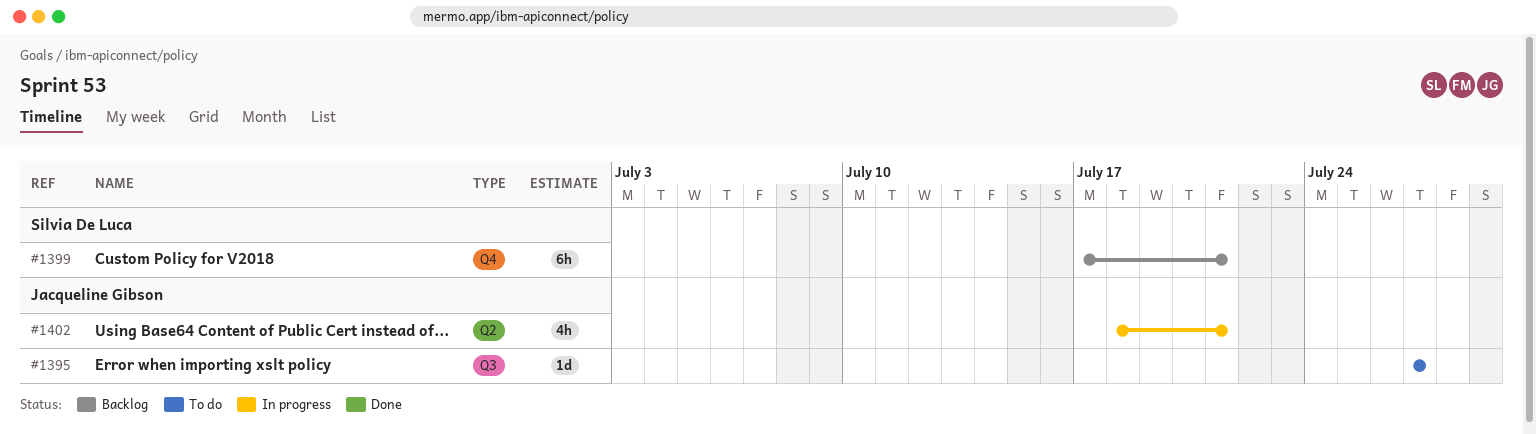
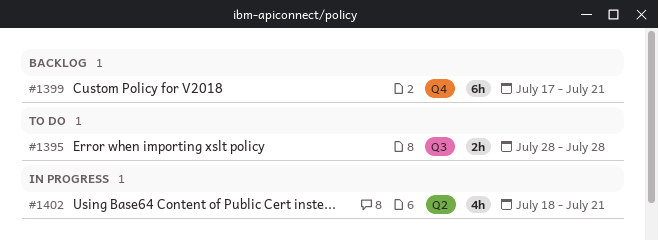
#1395, estimate: 1d -> 2h
#1395, start: Jul 27 -> Jul 28
#1395, due: Jul 27 -> Jul 28

